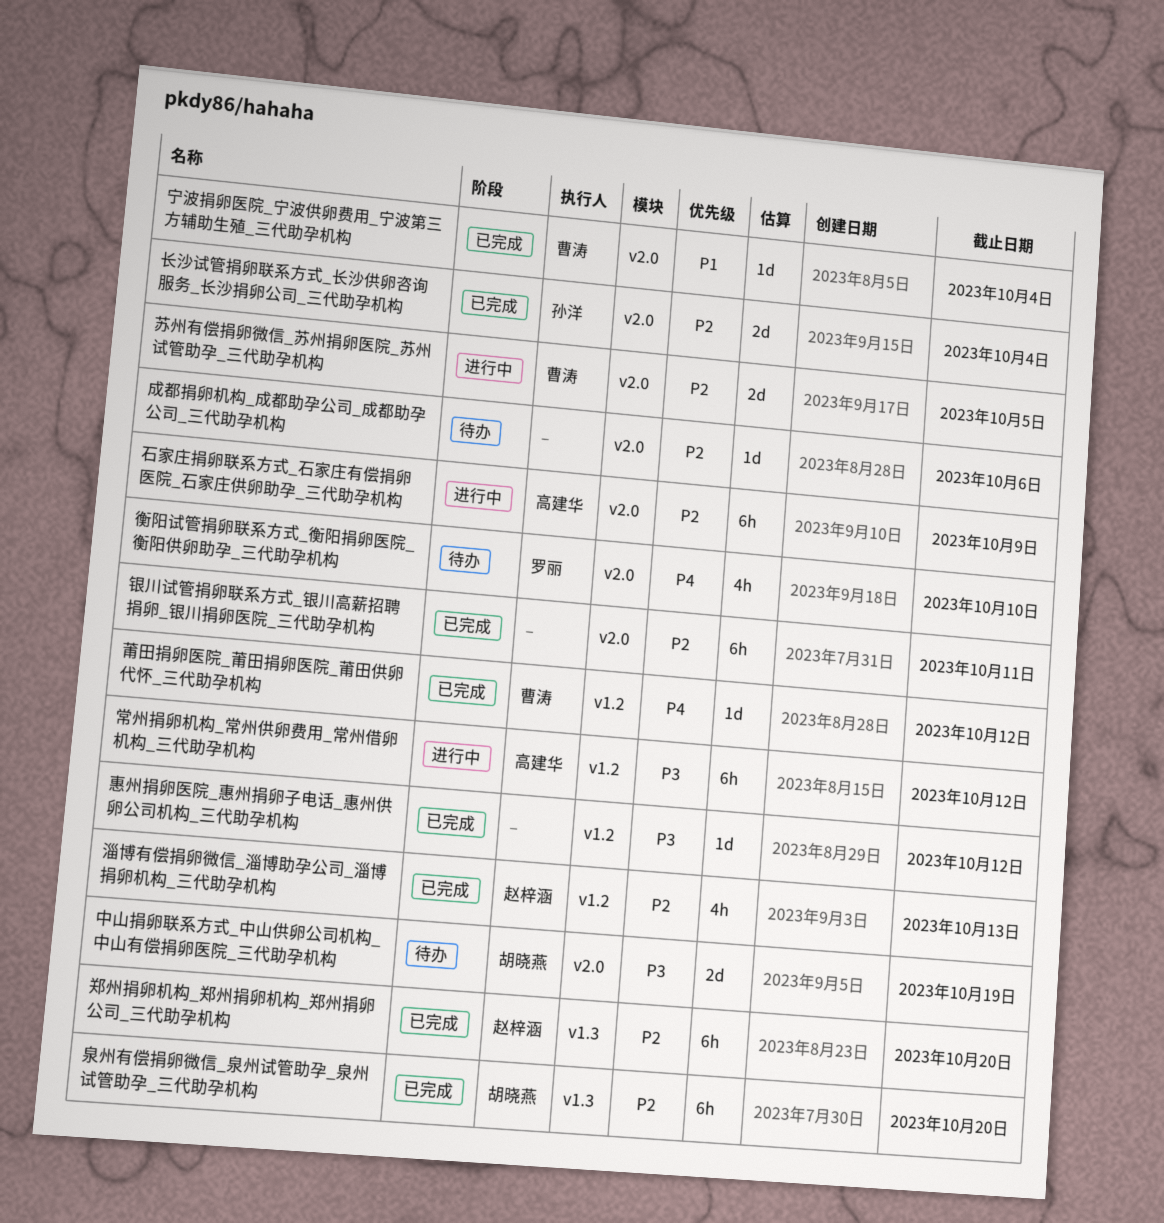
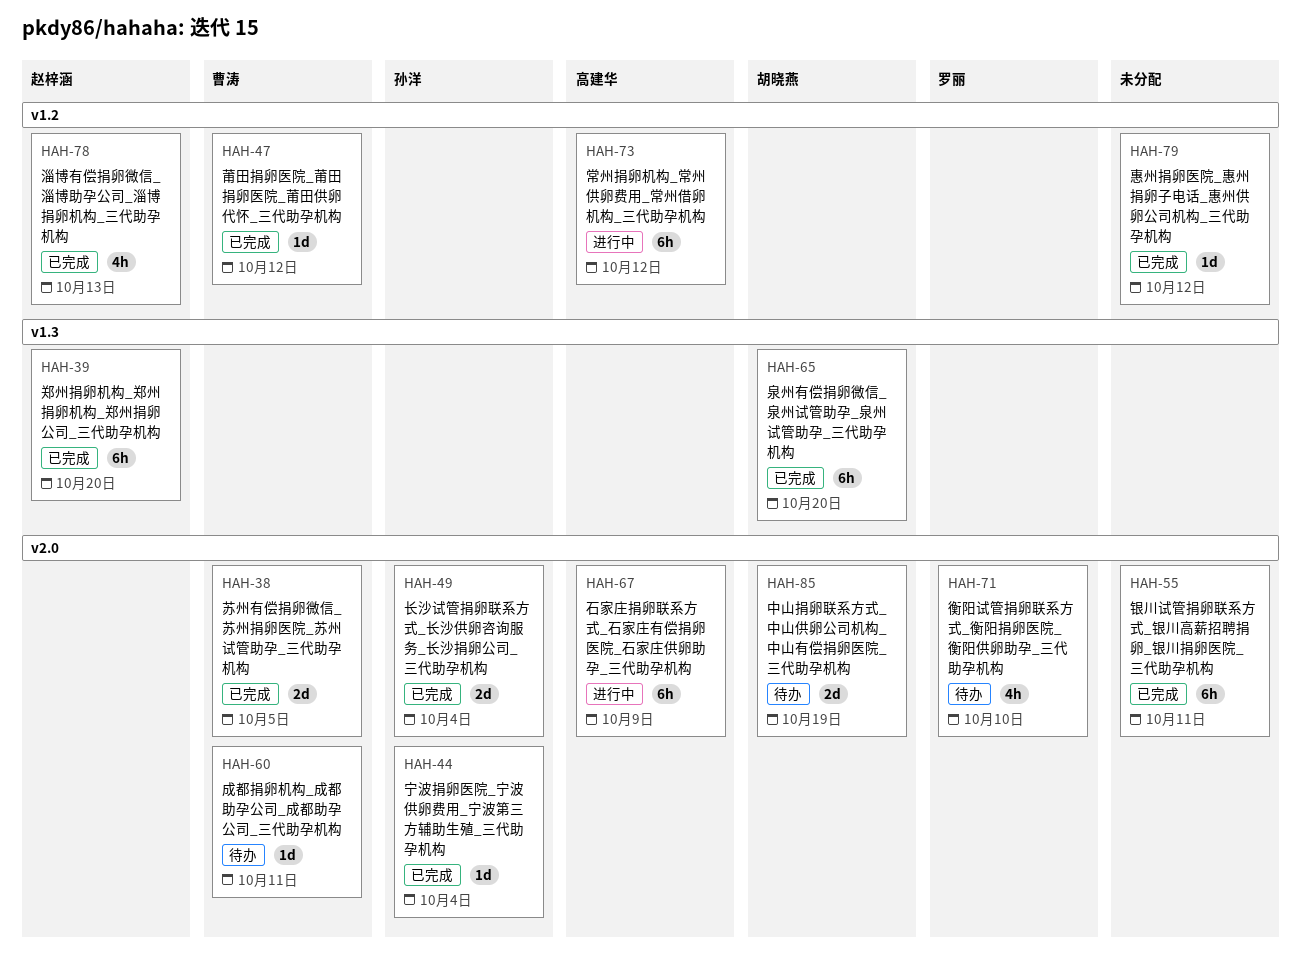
宁波捐卵医院_宁波供卵费用_宁波第三方辅助生殖_三代助孕机构, owner: 曹涛 -> 孙洋
成都捐卵机构_成都助孕公司_成都助孕公司_三代助孕机构, owner: none -> 曹涛
成都捐卵机构_成都助孕公司_成都助孕公司_三代助孕机构, due: Oct 6 -> Oct 11
苏州有偿捐卵微信_苏州捐卵医院_苏州试管助孕_三代助孕机构, status: 进行中 -> 已完成

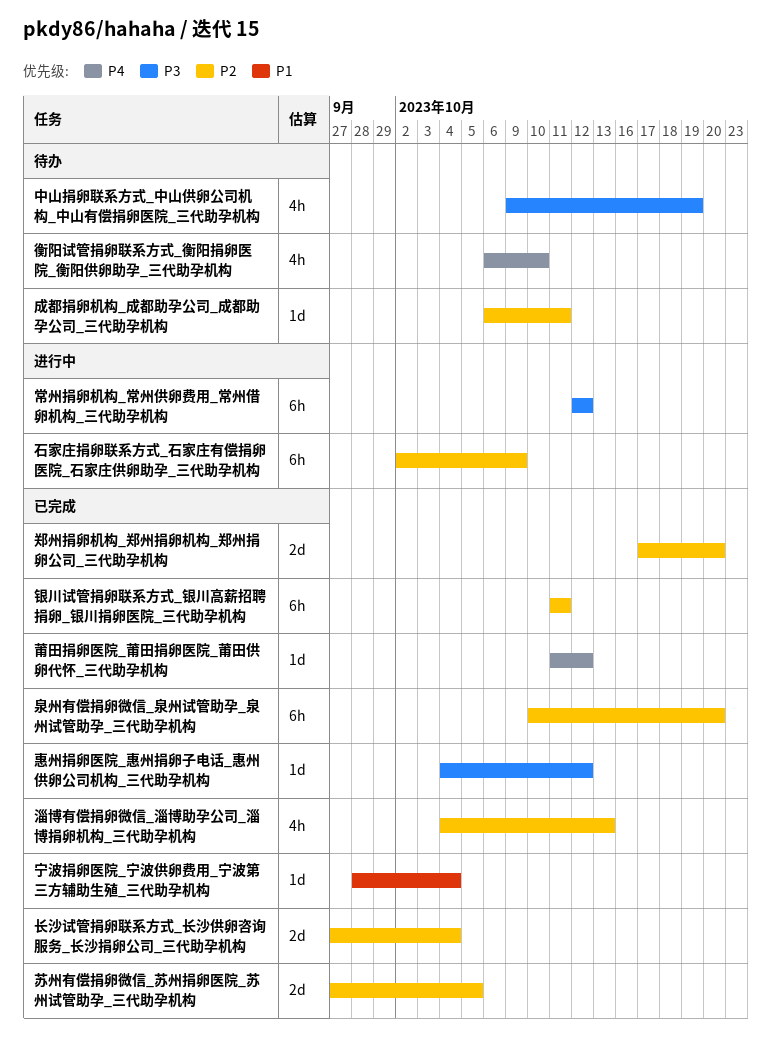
中山捐卵联系方式_中山供卵公司机构_中山有偿捐卵医院_三代助孕机构, estimate: 2d -> 4h
郑州捐卵机构_郑州捐卵机构_郑州捐卵公司_三代助孕机构, estimate: 6h -> 2d

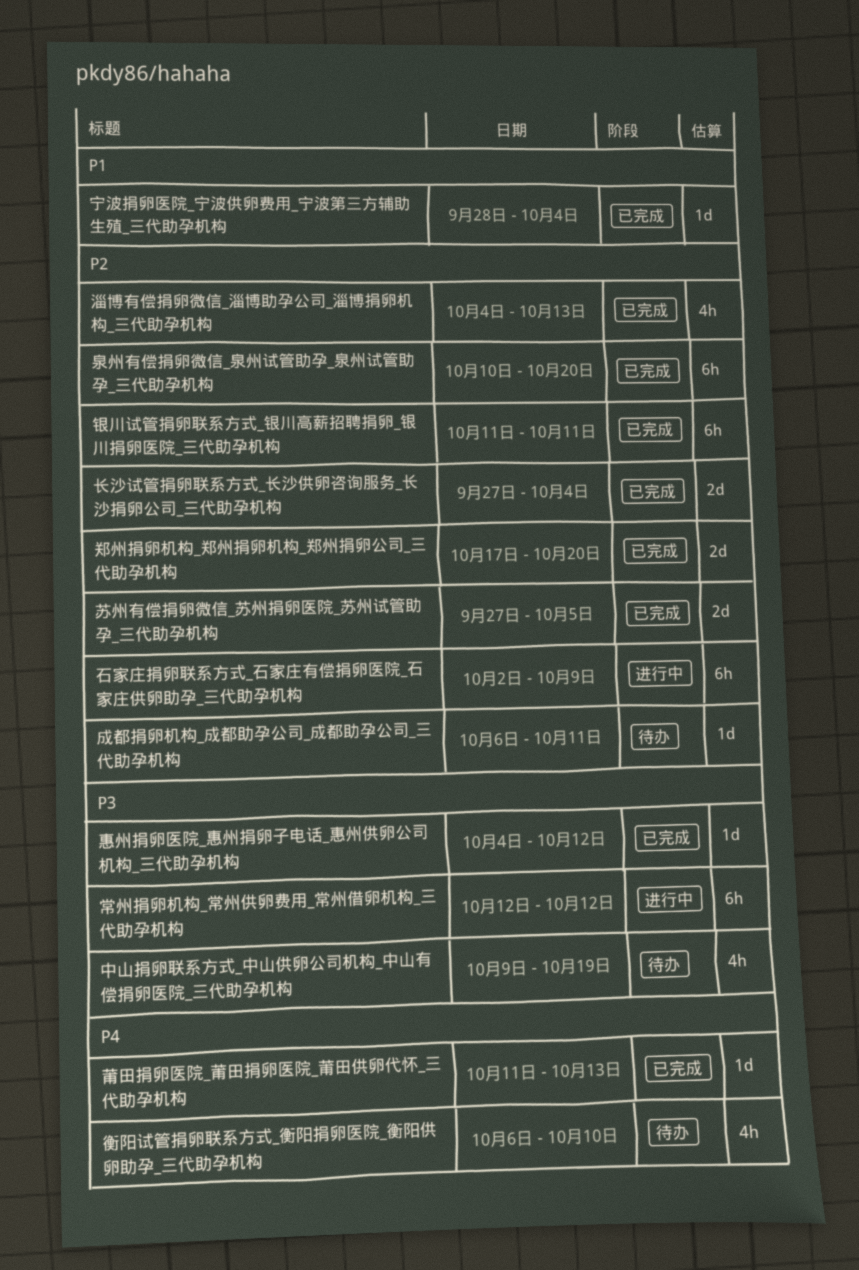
莆田捐卵医院_莆田捐卵医院_莆田供卵代怀_三代助孕机构, due: Oct 12 -> Oct 13

